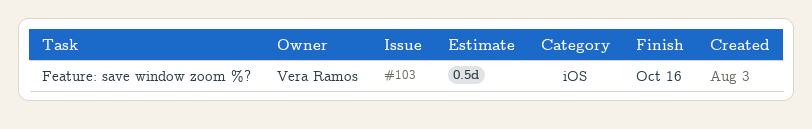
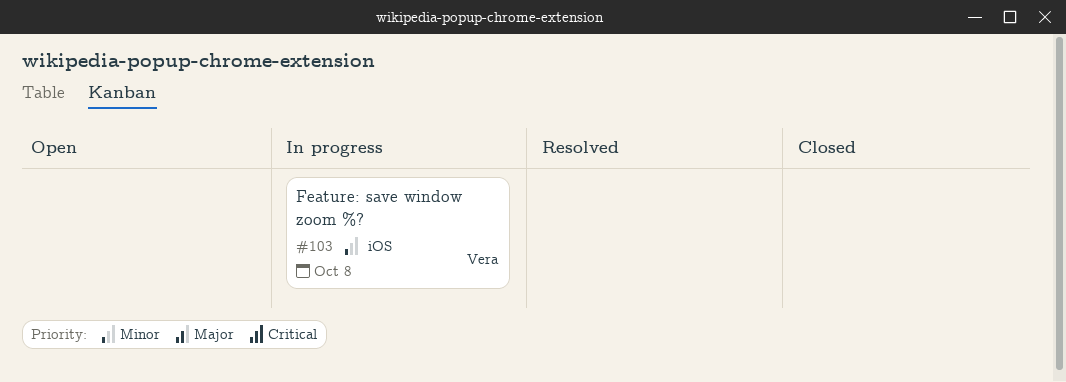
#103, due: Oct 16 -> Oct 8

